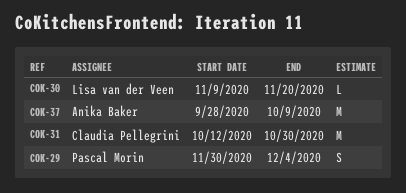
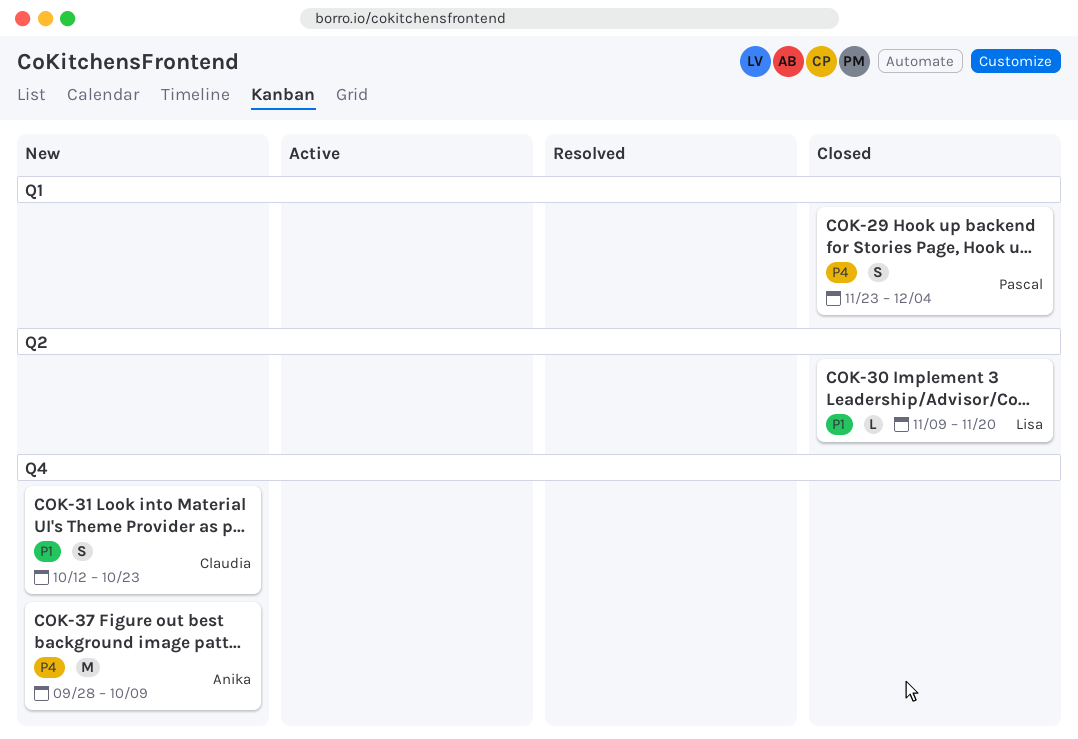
COK-29, start: Nov 30 -> Nov 23
COK-31, estimate: M -> S
COK-31, due: Oct 30 -> Oct 23

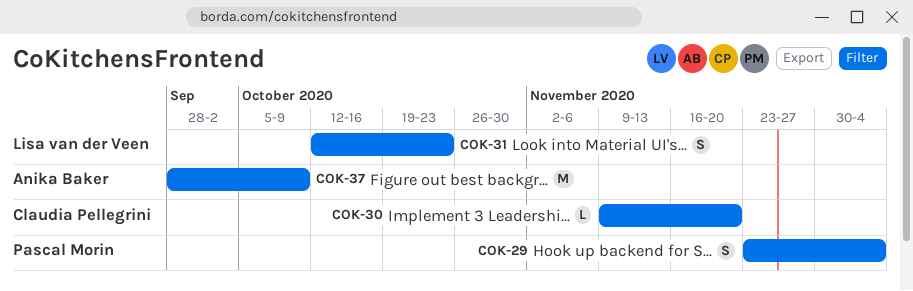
COK-30, owner: Lisa van der Veen -> Claudia Pellegrini
COK-31, owner: Claudia Pellegrini -> Lisa van der Veen

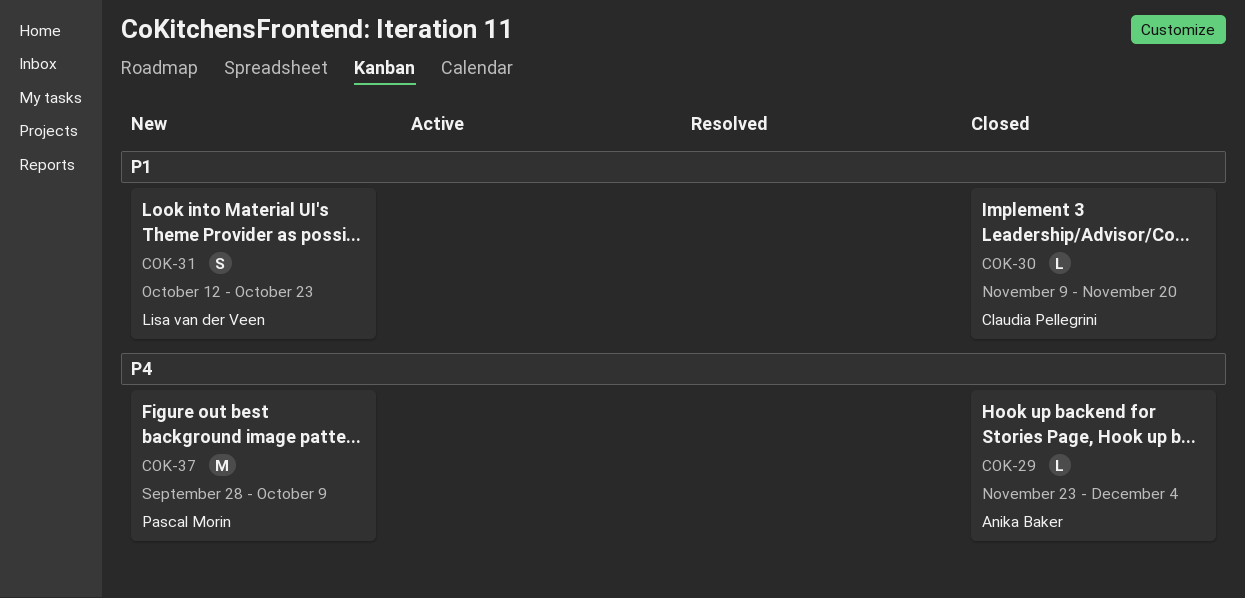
COK-29, owner: Pascal Morin -> Anika Baker
COK-29, estimate: S -> L
COK-37, owner: Anika Baker -> Pascal Morin

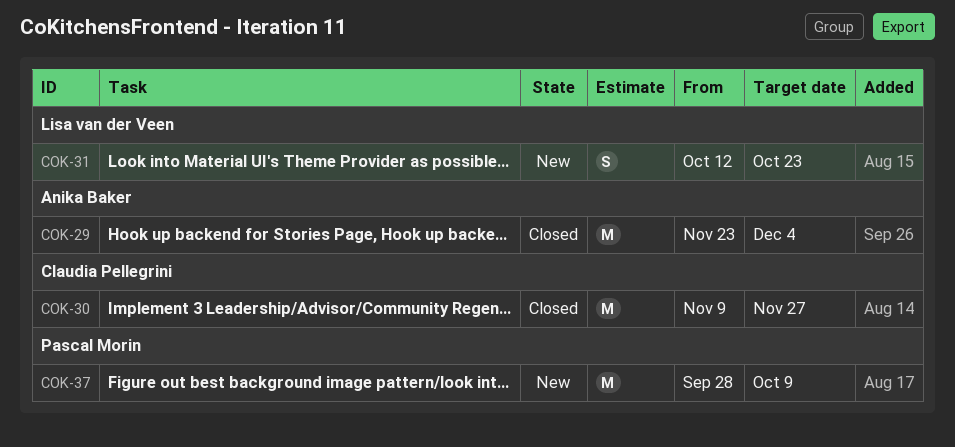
COK-29, estimate: L -> M
COK-30, estimate: L -> M
COK-30, due: Nov 20 -> Nov 27

